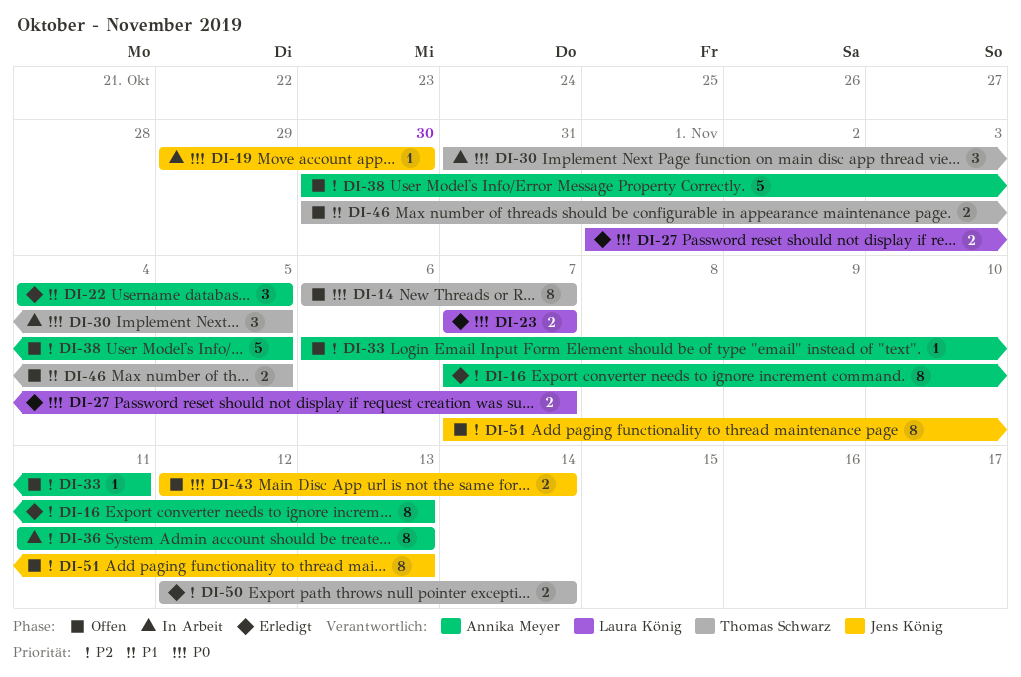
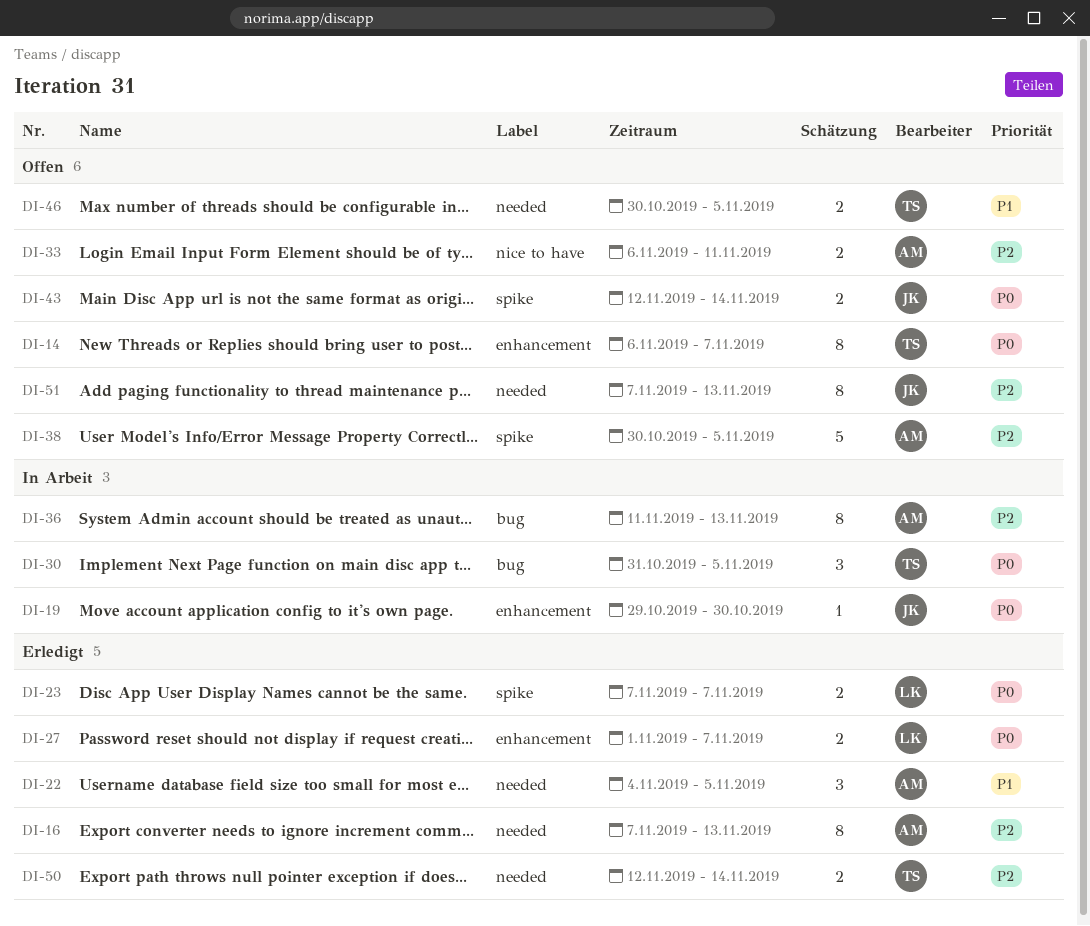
DI-33, estimate: 1 -> 2

